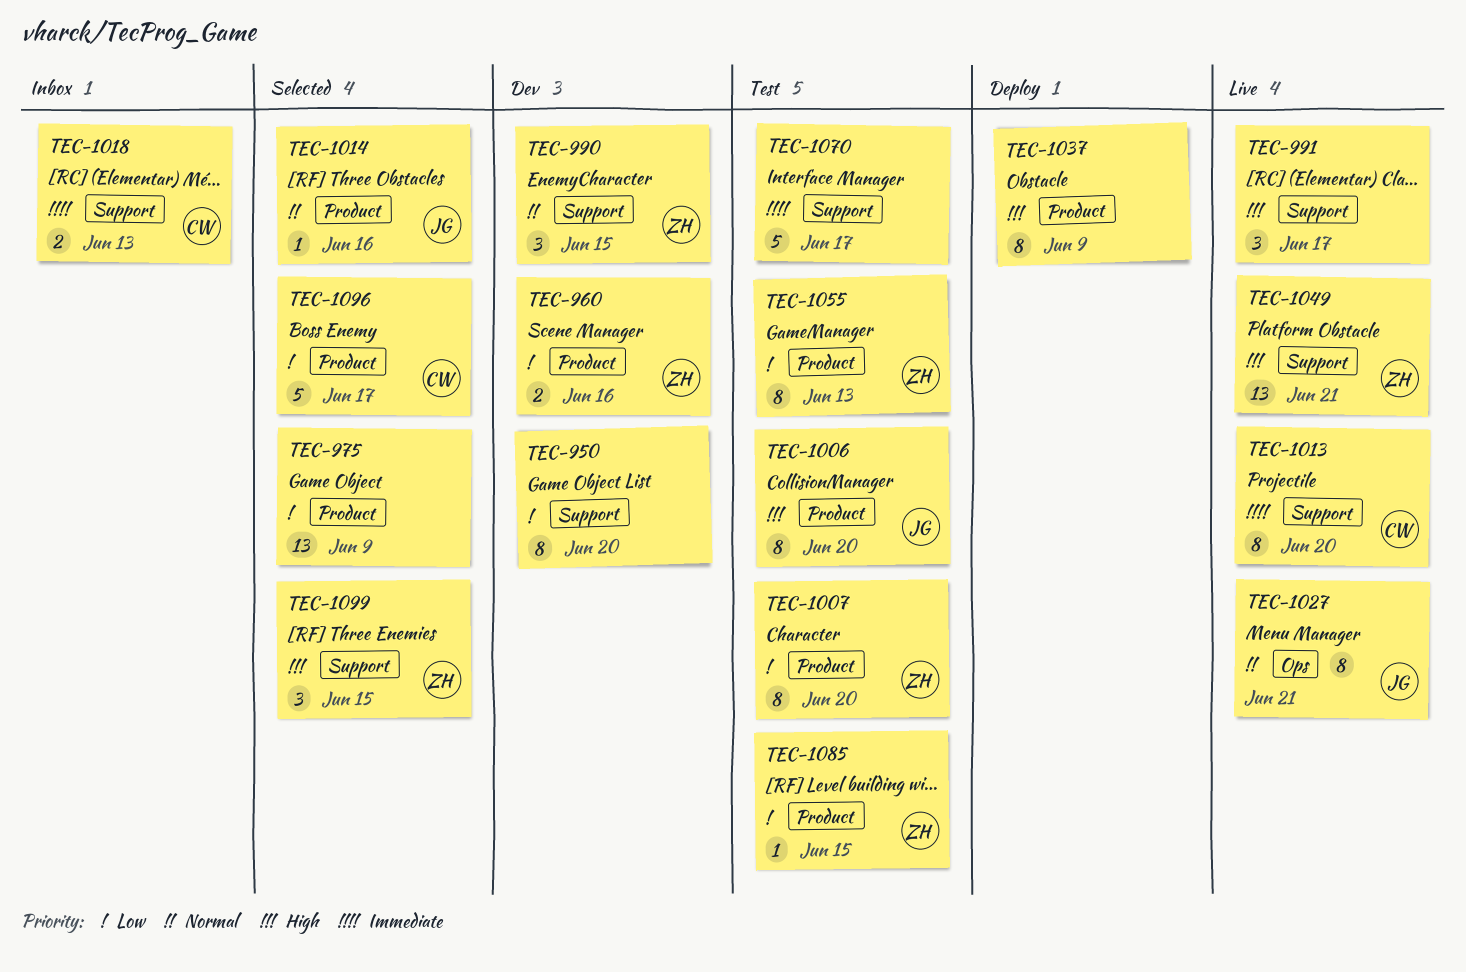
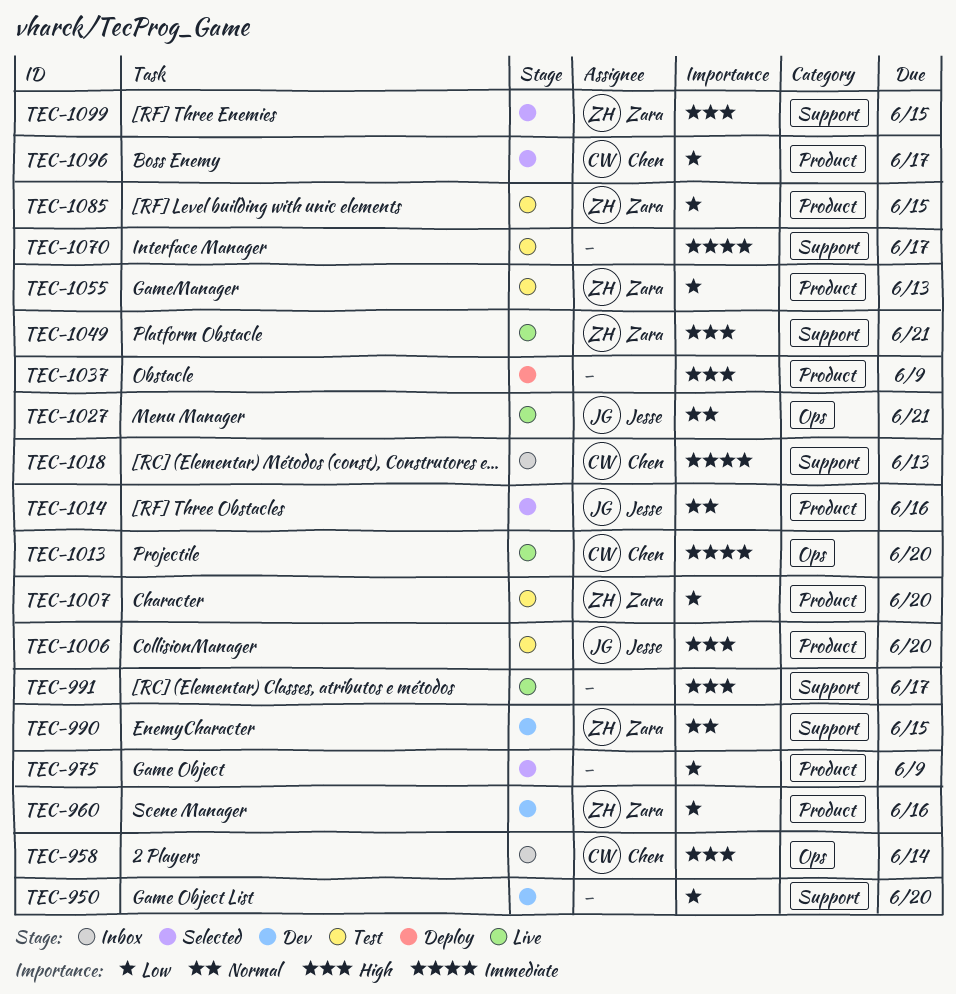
TEC-958: none -> present
TEC-1013, label: Support -> Ops

